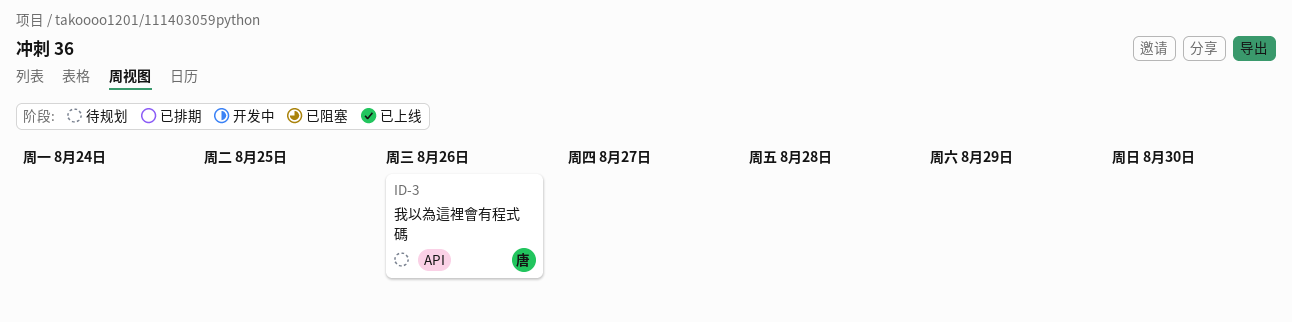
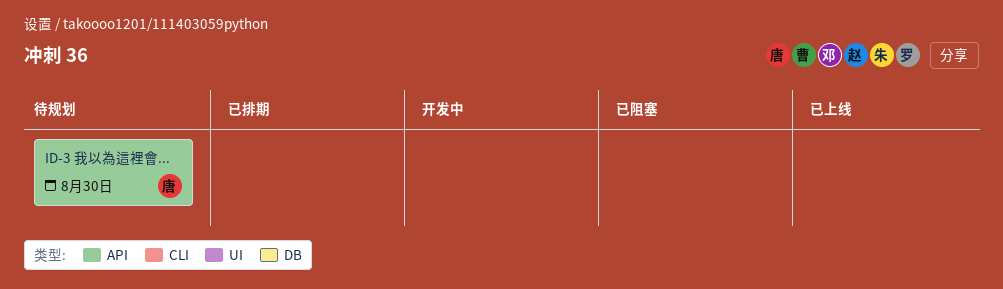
ID-3, due: Aug 26 -> Aug 30

